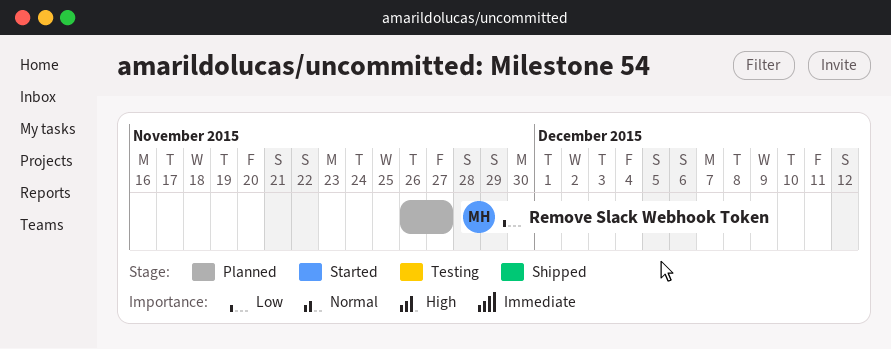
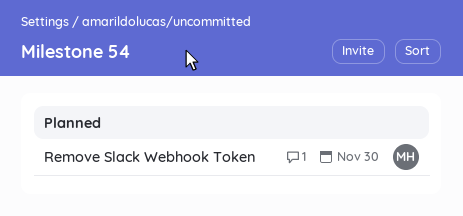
Remove Slack Webhook Token, due: Nov 27 -> Nov 30

